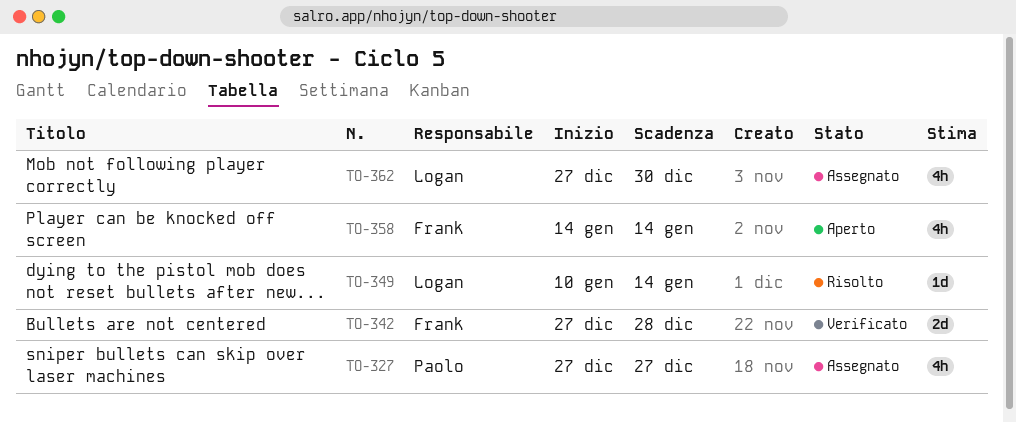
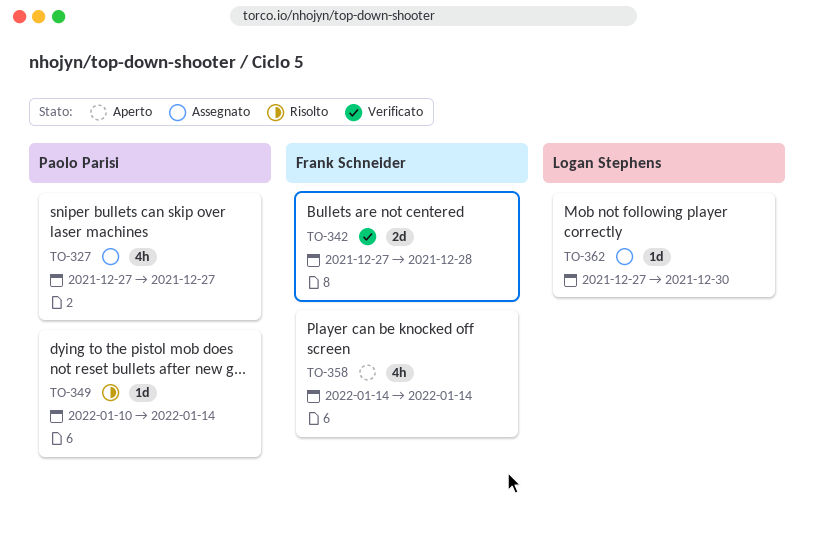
TO-349, owner: Logan Stephens -> Paolo Parisi
TO-362, estimate: 4h -> 1d

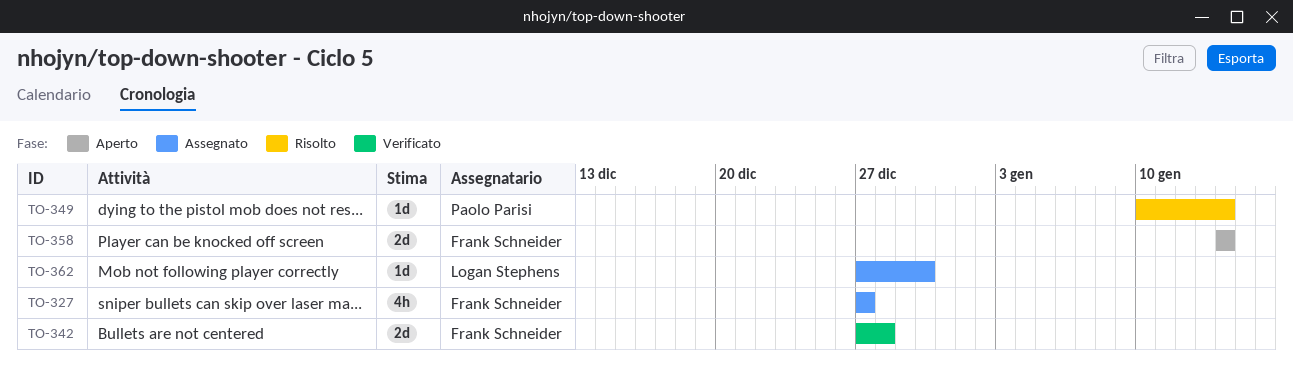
TO-327, owner: Paolo Parisi -> Frank Schneider
TO-358, estimate: 4h -> 2d

